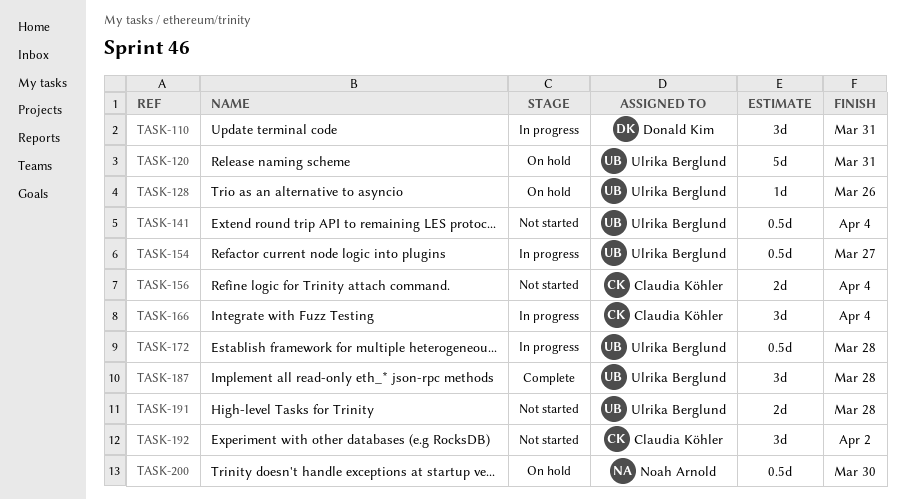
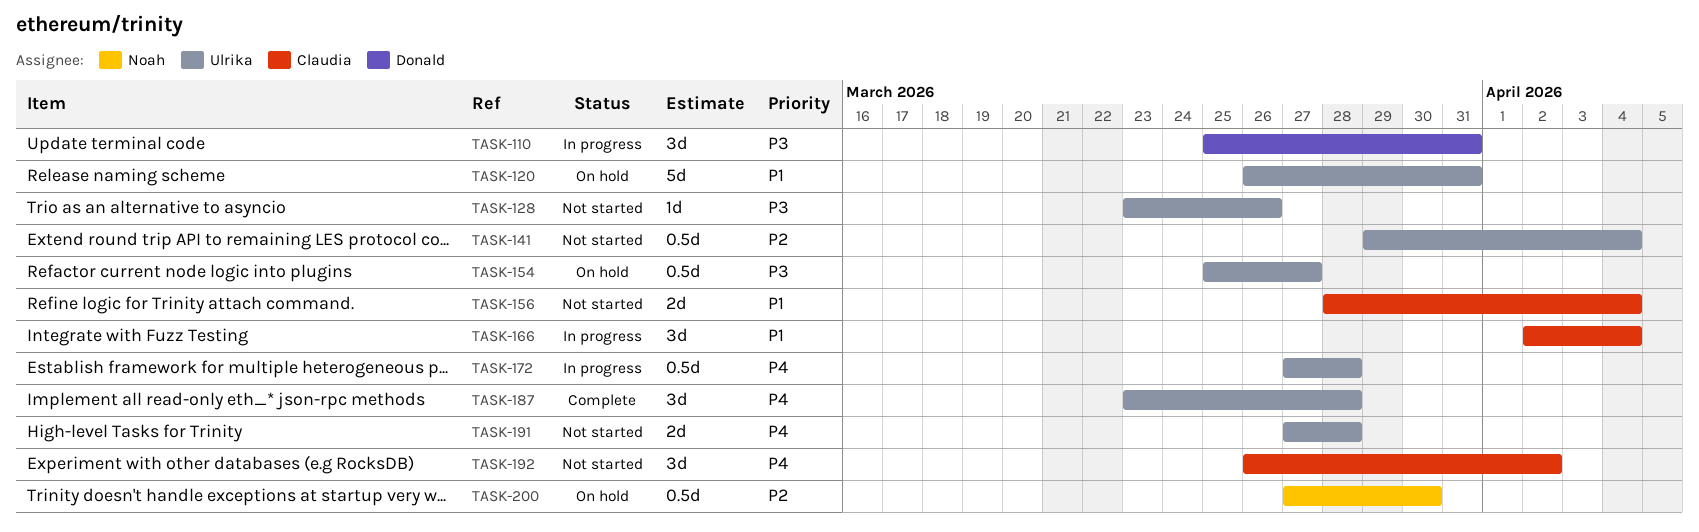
TASK-128, status: On hold -> Not started
TASK-154, status: In progress -> On hold

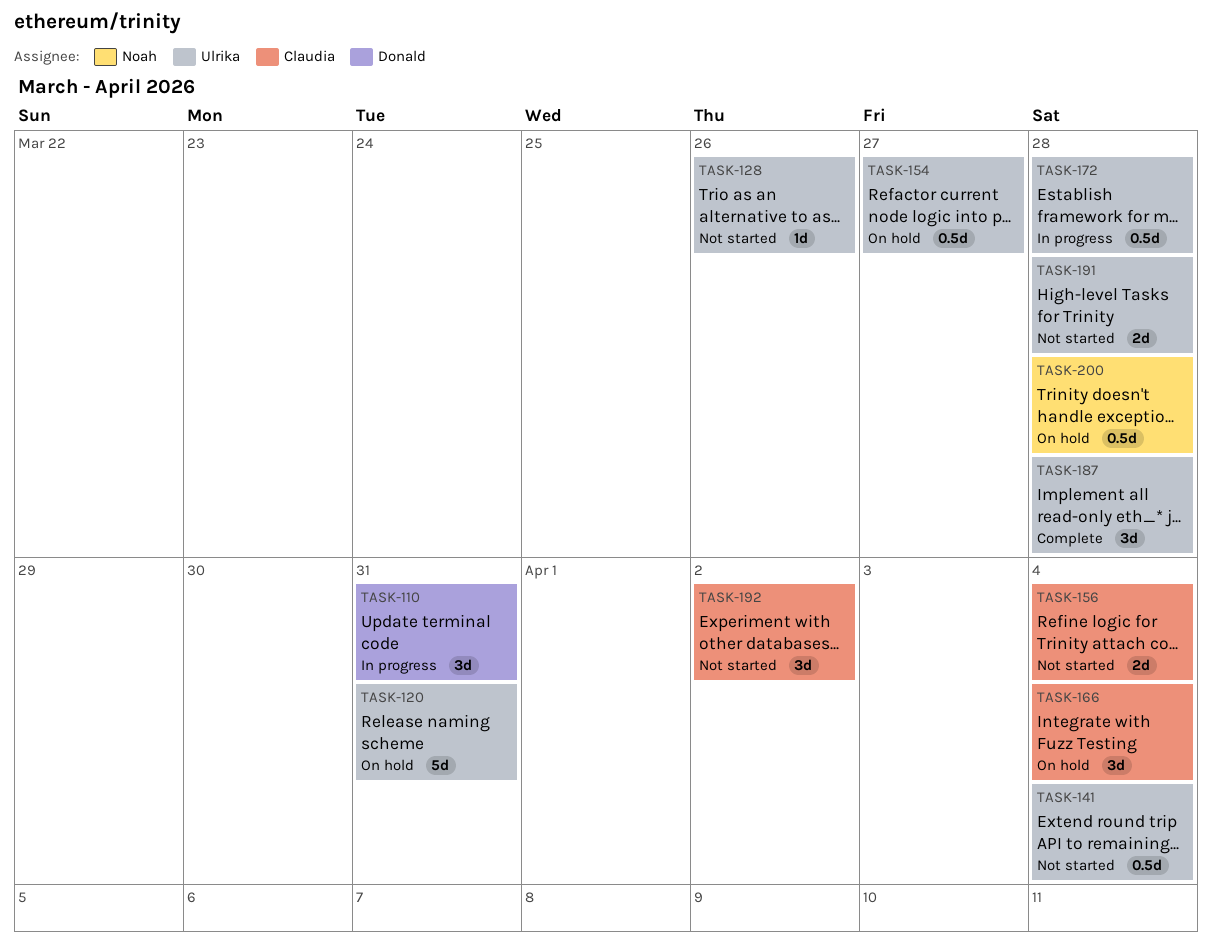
TASK-166, status: In progress -> On hold
TASK-200, due: Mar 30 -> Mar 28

